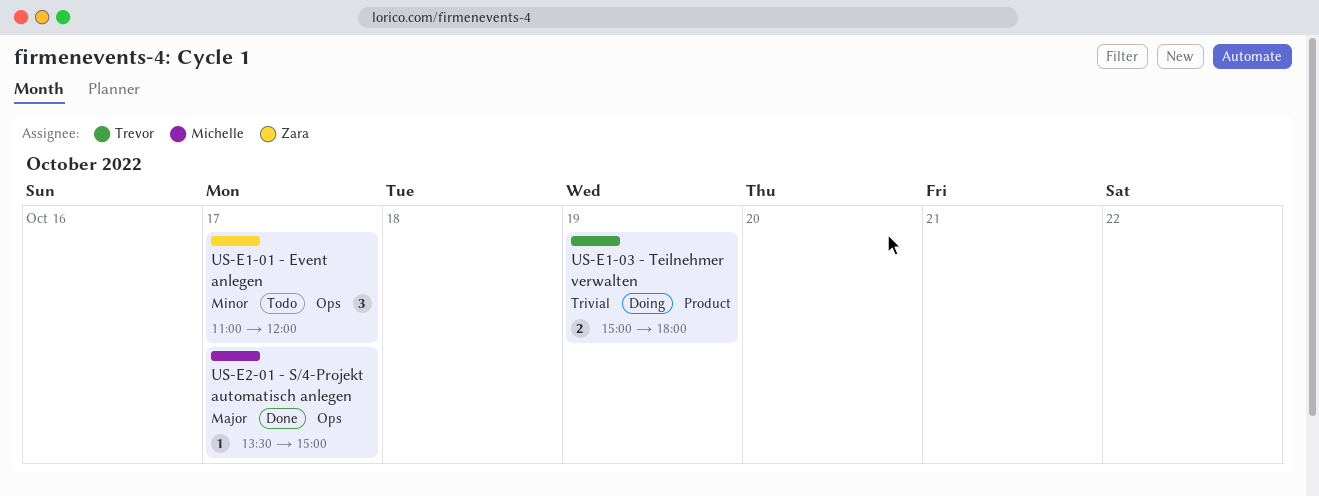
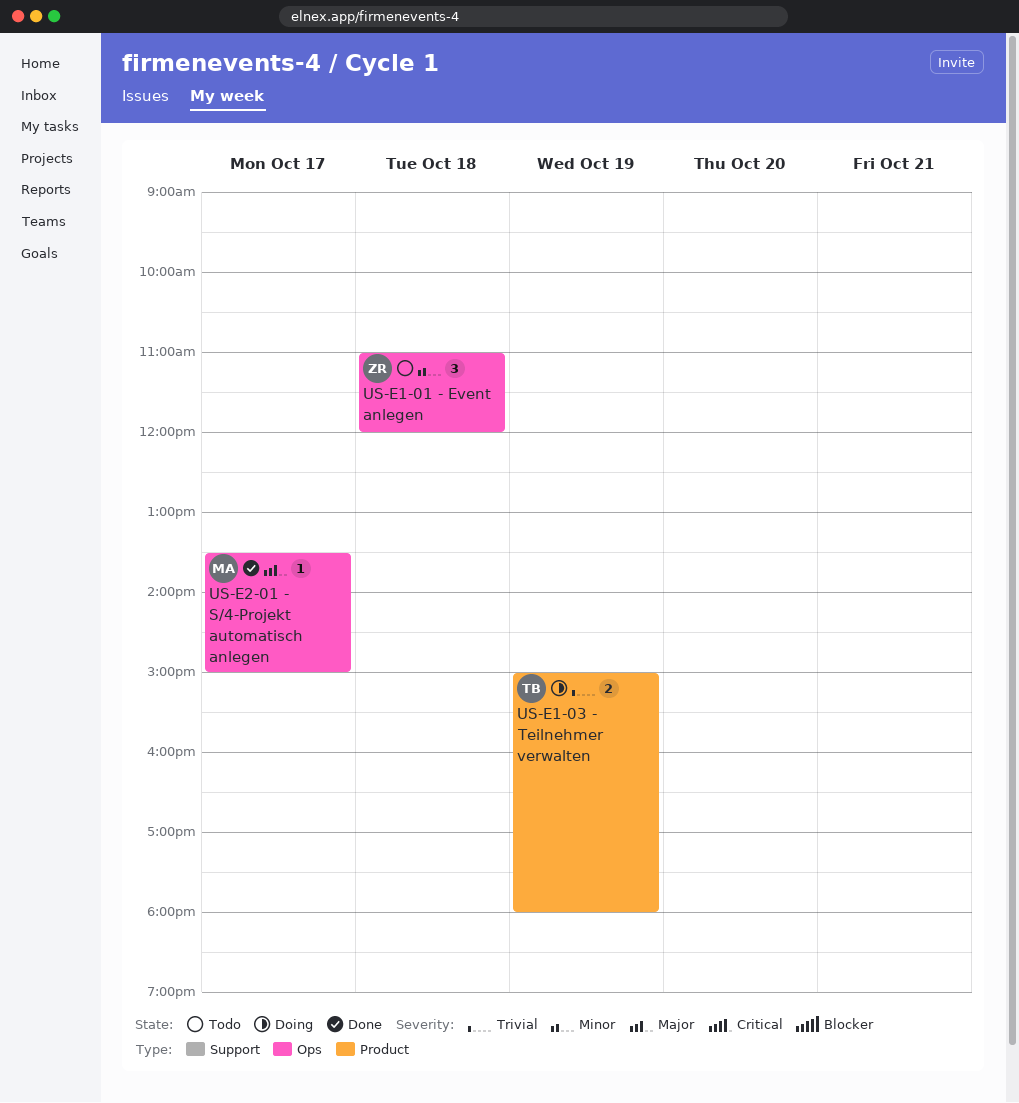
US-E1-01 - Event anlegen, day: Oct 17 -> Oct 18

